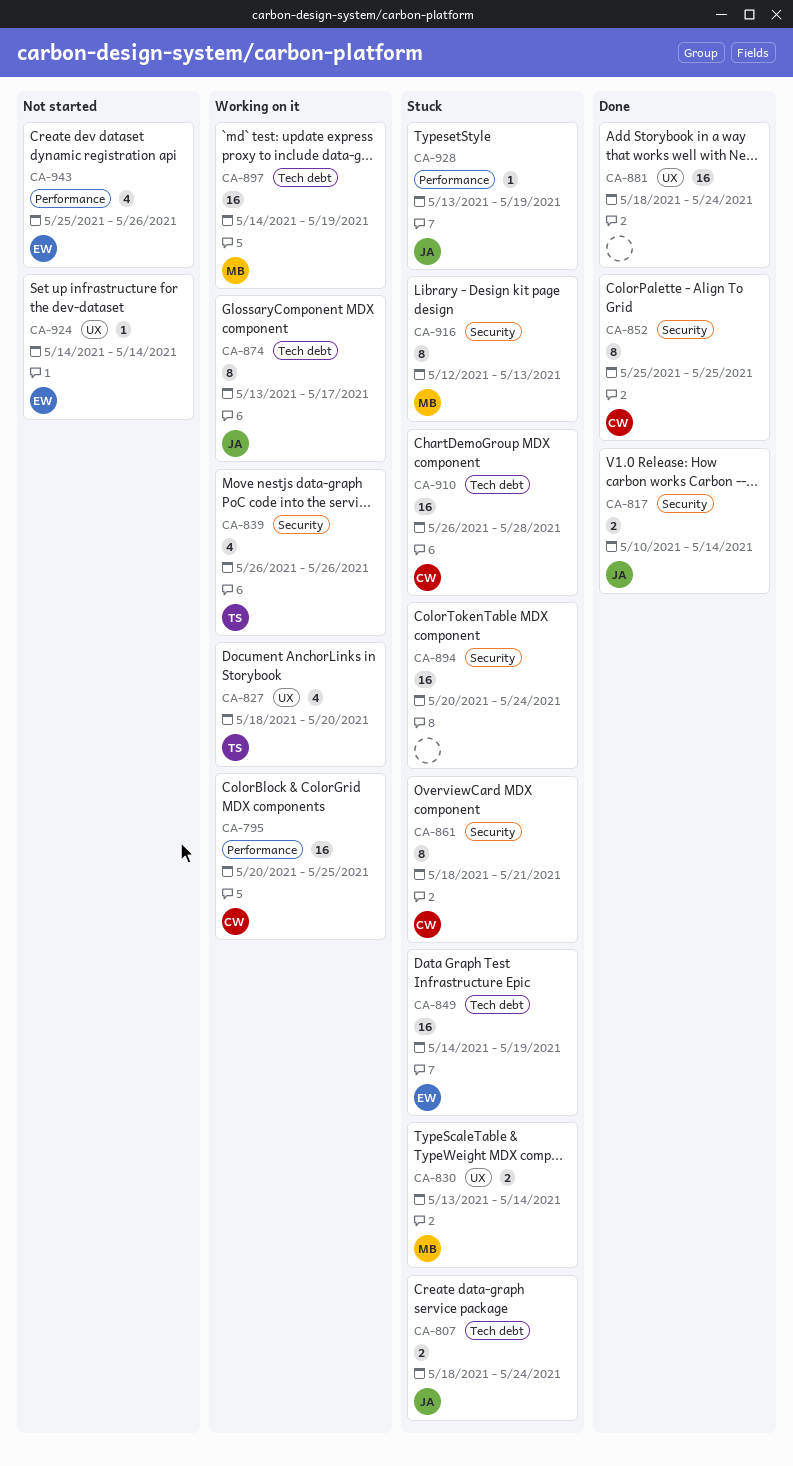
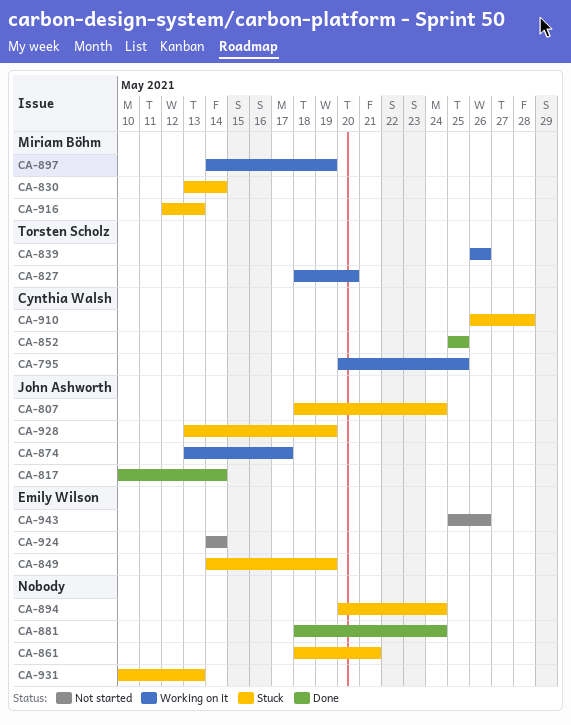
CA-861, owner: Cynthia Walsh -> none
CA-931: none -> present

